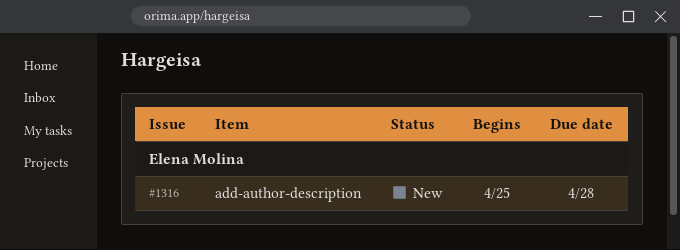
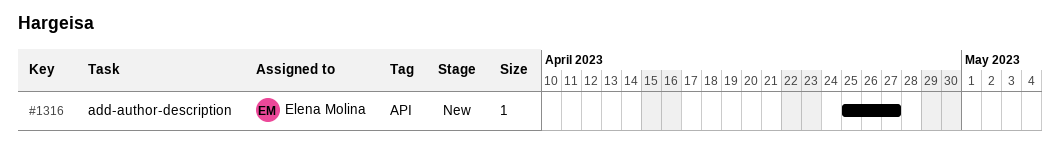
#1316, due: Apr 28 -> Apr 27

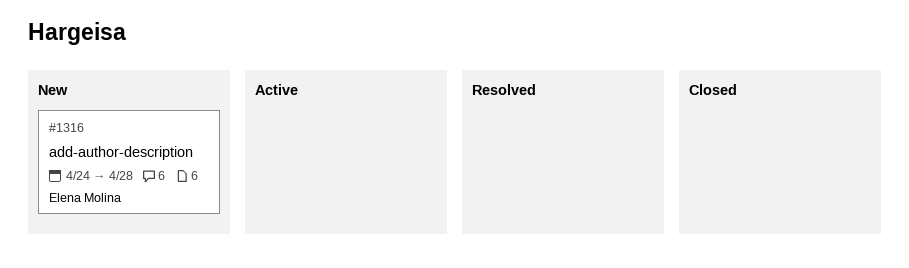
#1316, start: Apr 25 -> Apr 24
#1316, due: Apr 27 -> Apr 28

